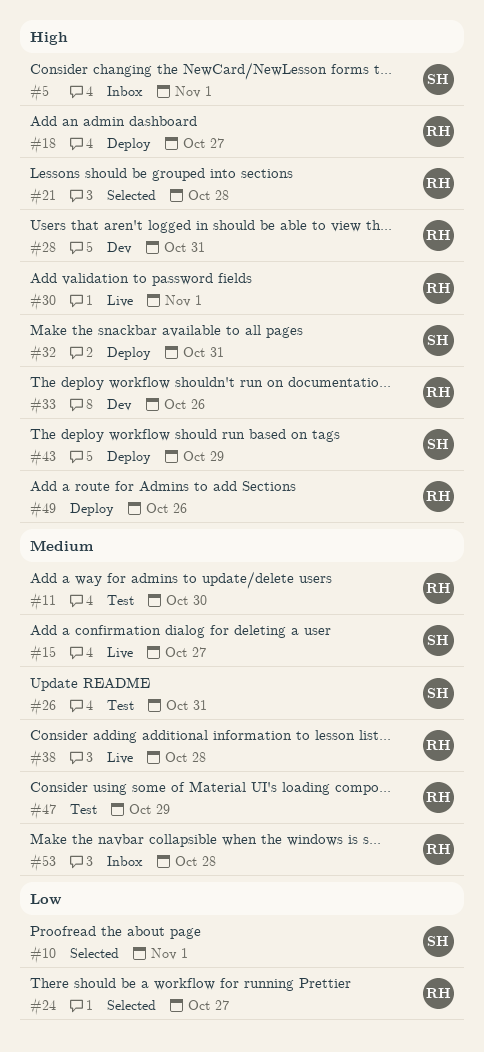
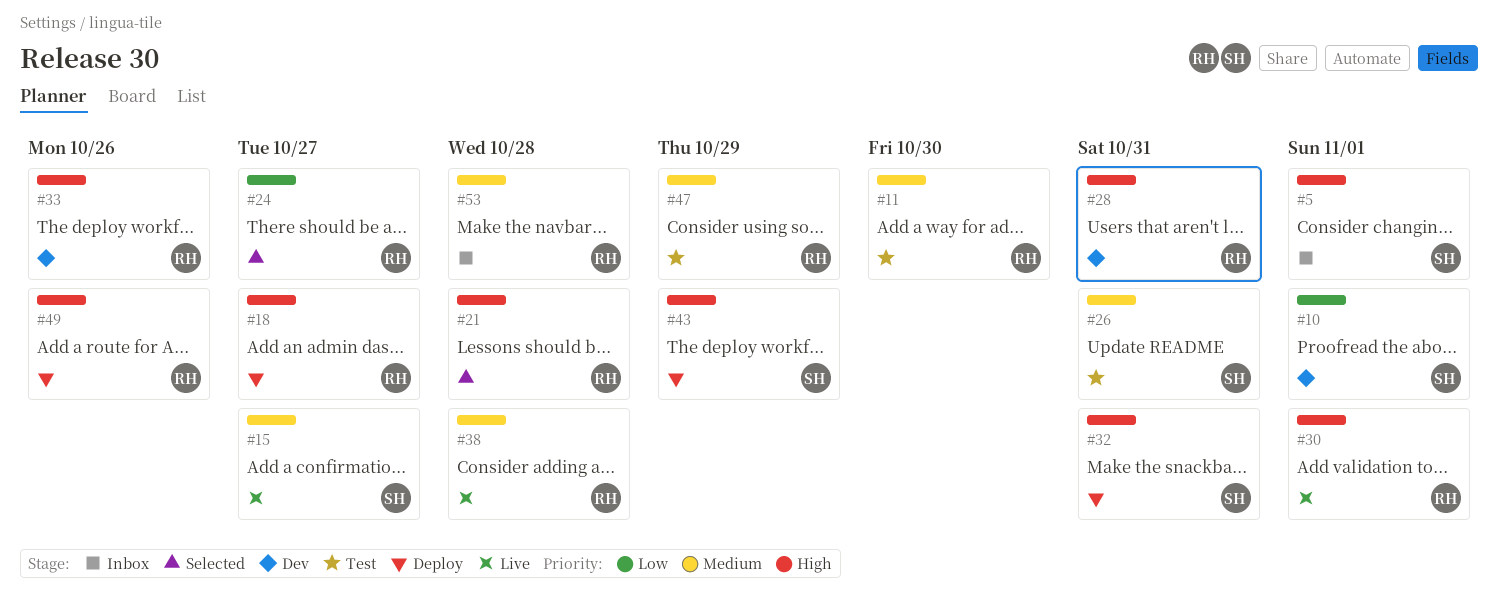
#10, status: Selected -> Dev

